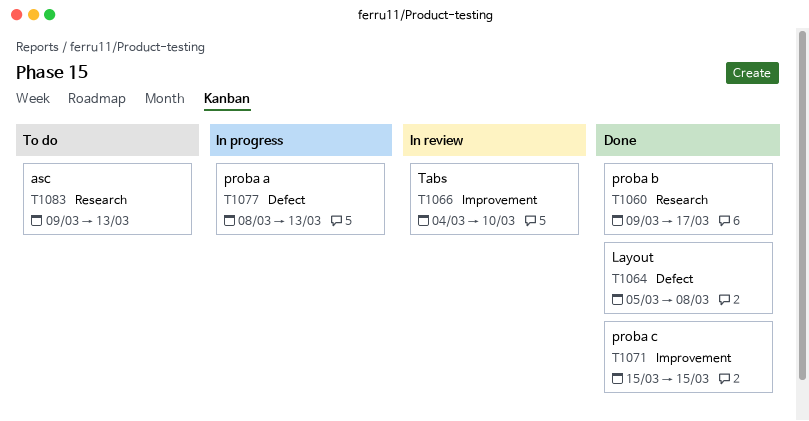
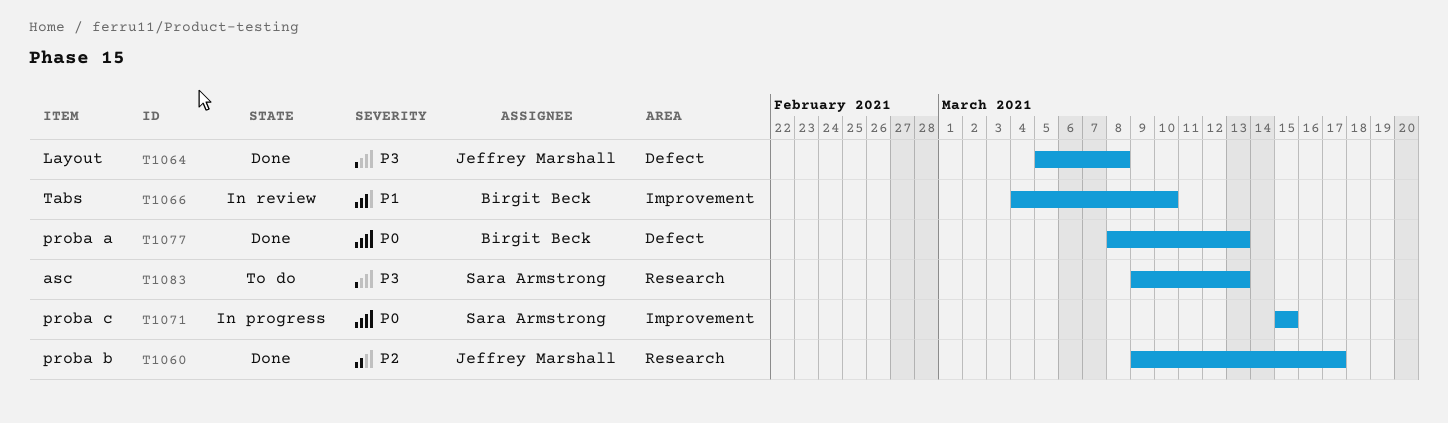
T1071, status: Done -> In progress
T1077, status: In progress -> Done

